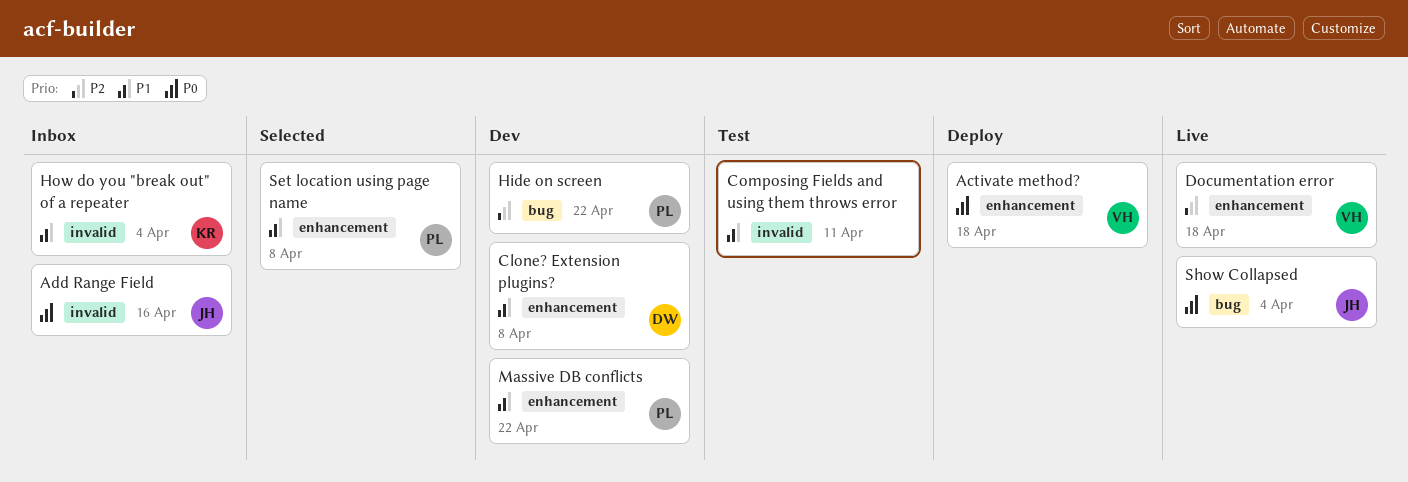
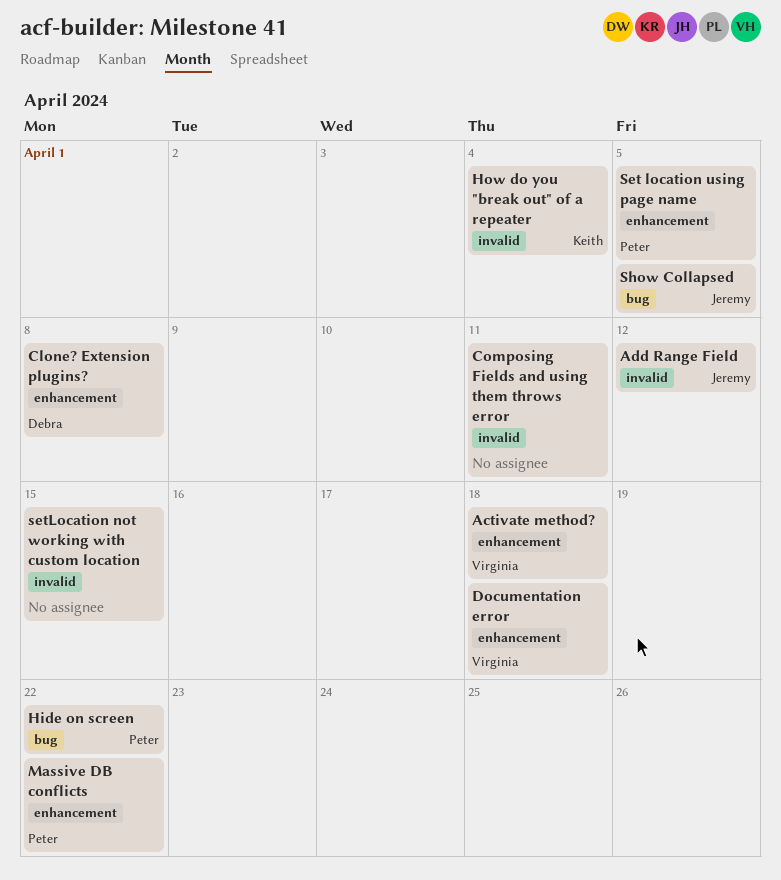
Add Range Field, due: Apr 16 -> Apr 12
Set location using page name, due: Apr 8 -> Apr 5
setLocation not working with custom location: none -> present
Show Collapsed, due: Apr 4 -> Apr 5

